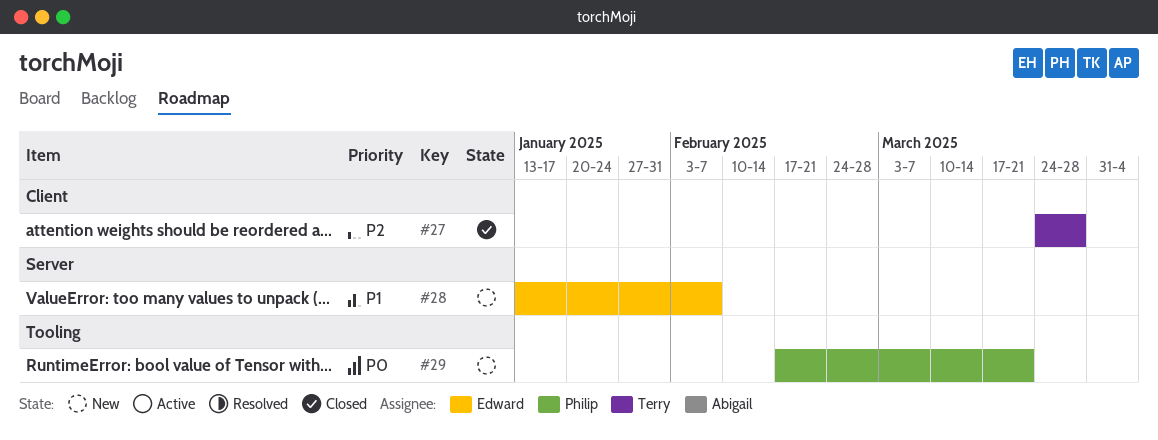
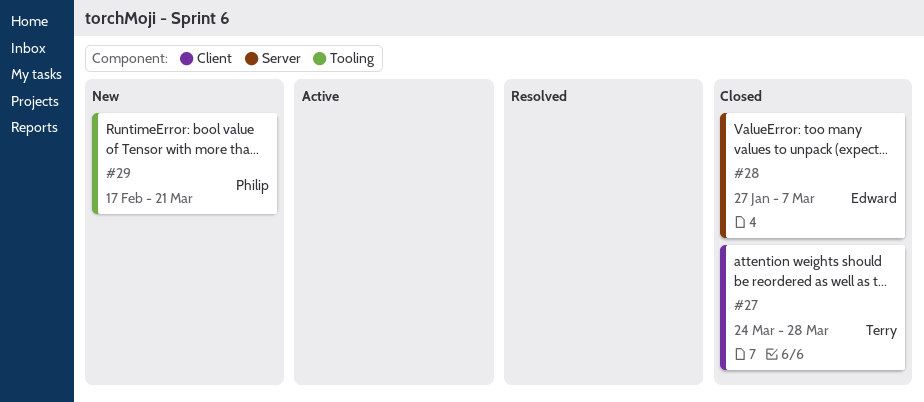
#28, status: New -> Closed
#28, start: Jan 13 -> Jan 27
#28, due: Feb 7 -> Mar 7

